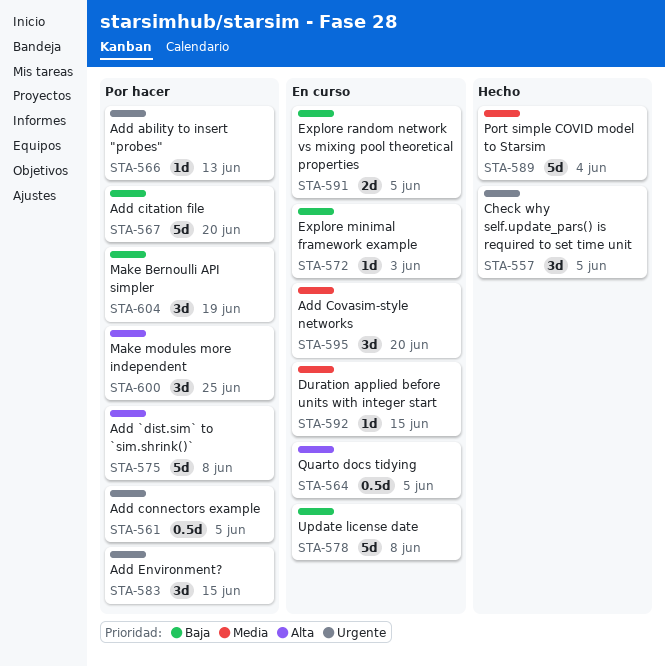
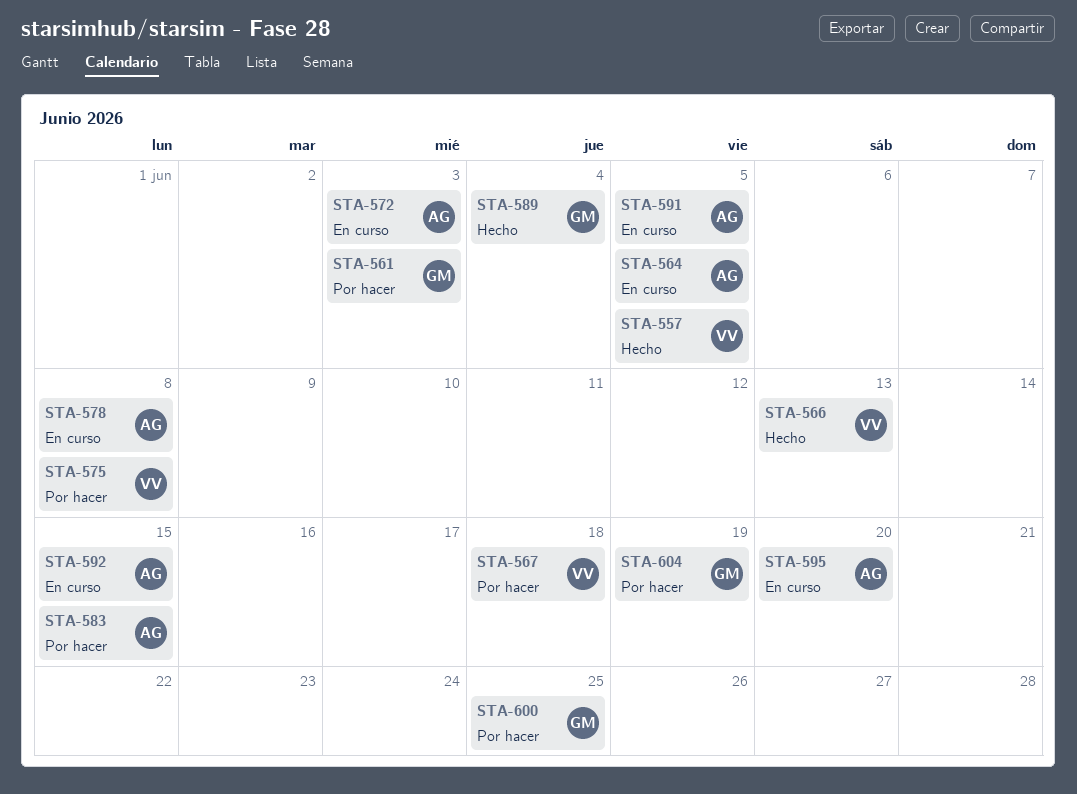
STA-561, due: Jun 5 -> Jun 3
STA-566, status: Por hacer -> Hecho
STA-567, due: Jun 20 -> Jun 18

